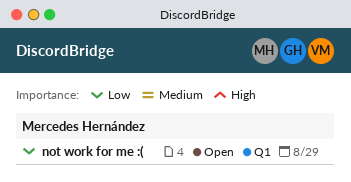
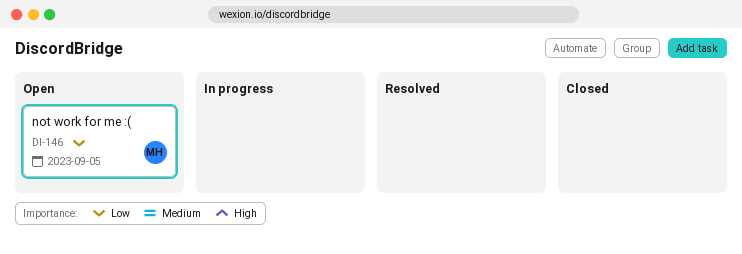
not work for me :(, due: Aug 29 -> Sep 5

